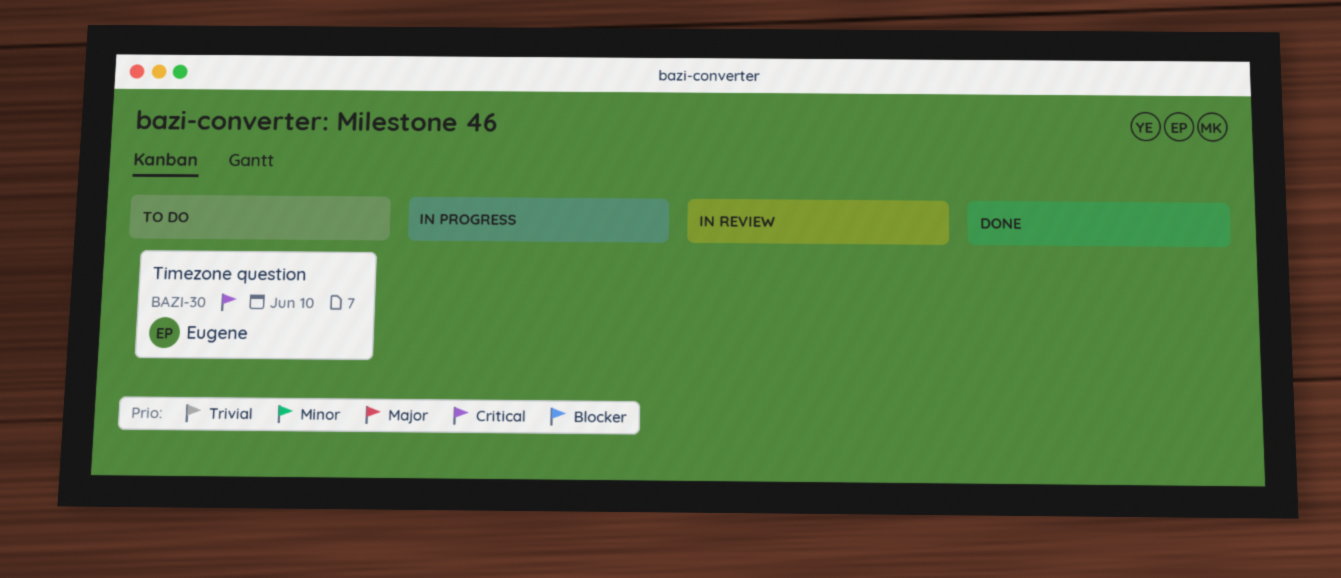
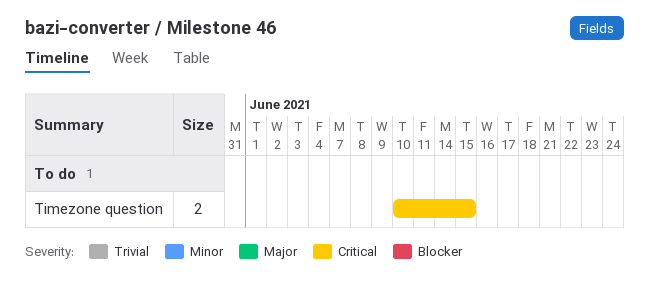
Timezone question, due: Jun 10 -> Jun 15

